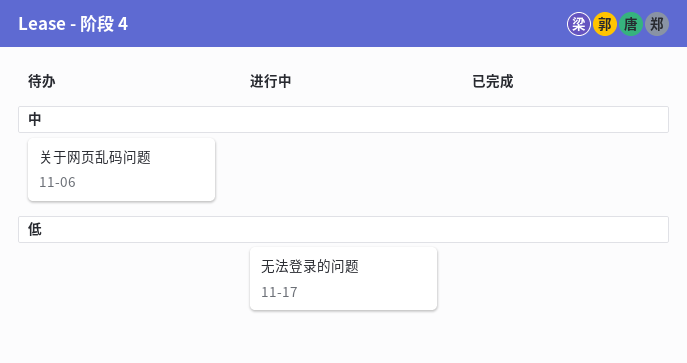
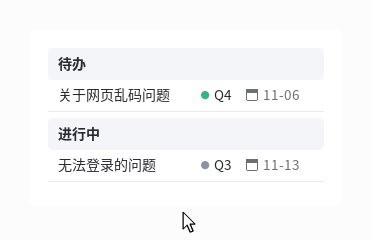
无法登录的问题, due: Nov 17 -> Nov 13

